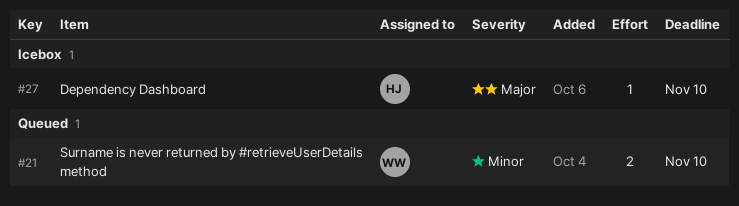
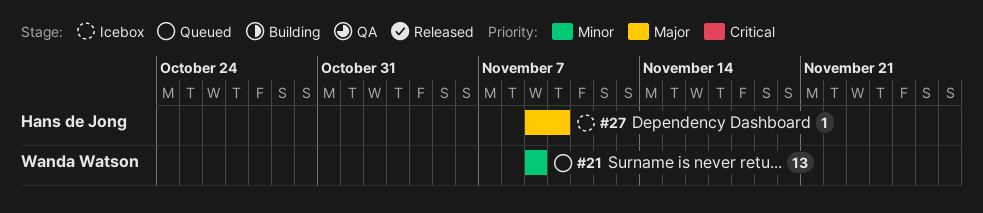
#21, estimate: 2 -> 13
#21, due: Nov 10 -> Nov 9

